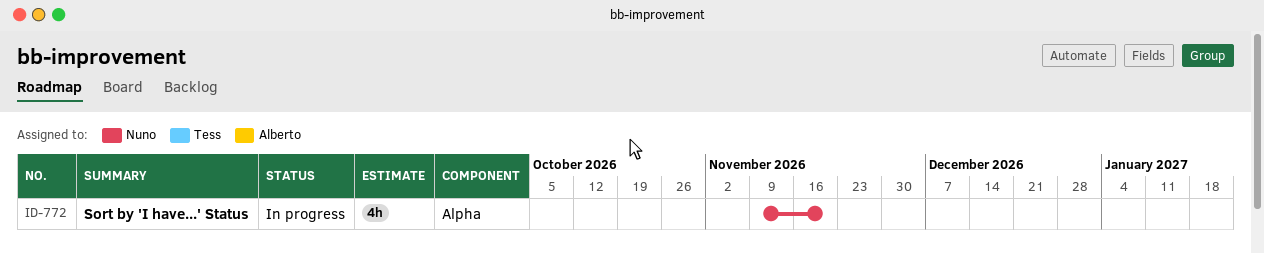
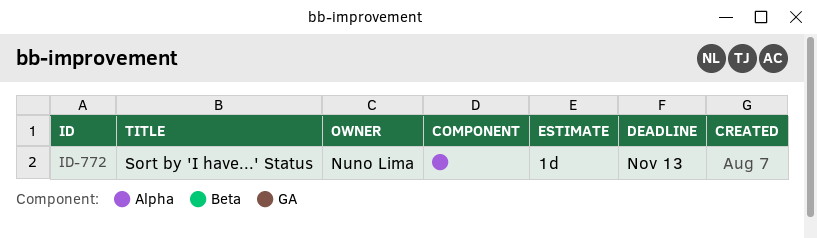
ID-772, estimate: 4h -> 1d
ID-772, due: Nov 20 -> Nov 13

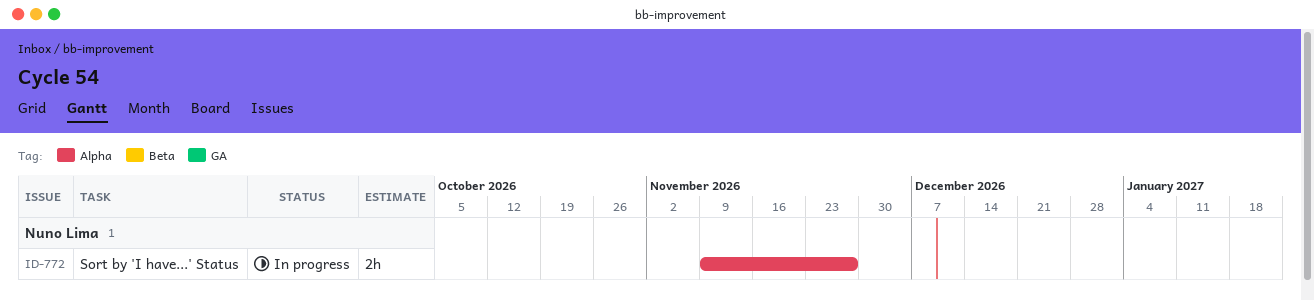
ID-772, estimate: 1d -> 2h
ID-772, due: Nov 13 -> Nov 27

